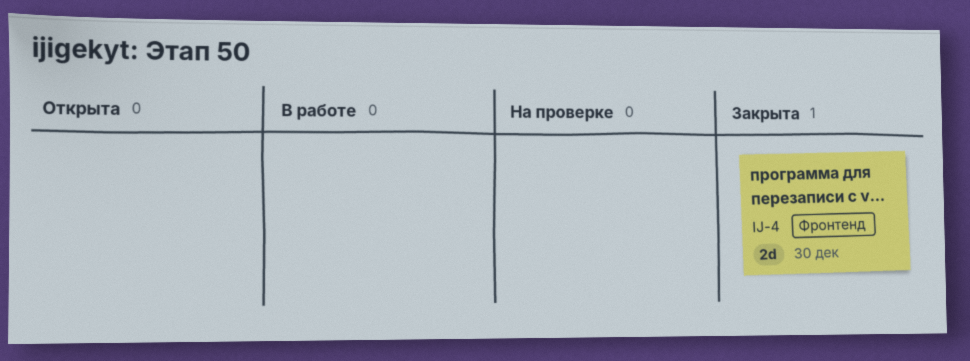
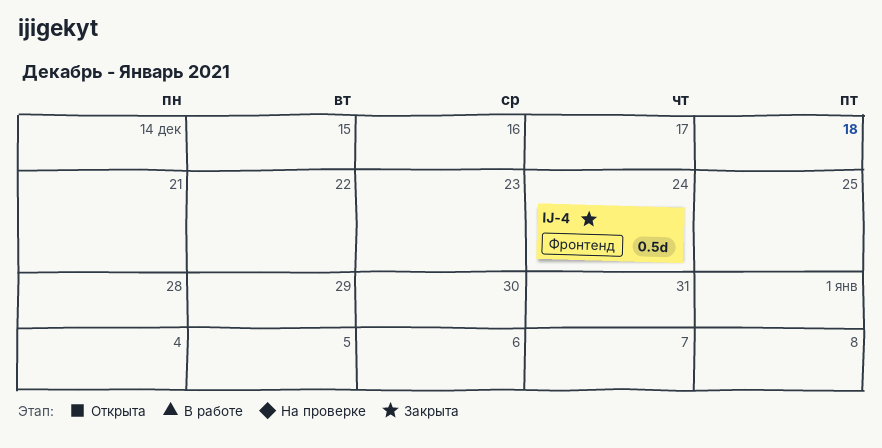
IJ-4, estimate: 2d -> 0.5d
IJ-4, due: Dec 30 -> Dec 24

